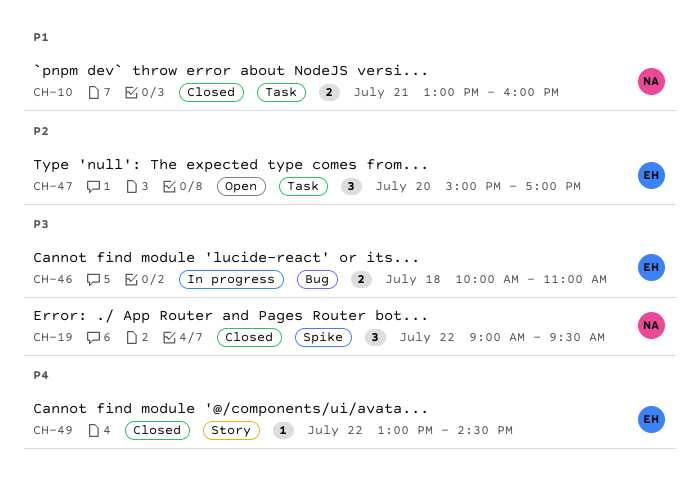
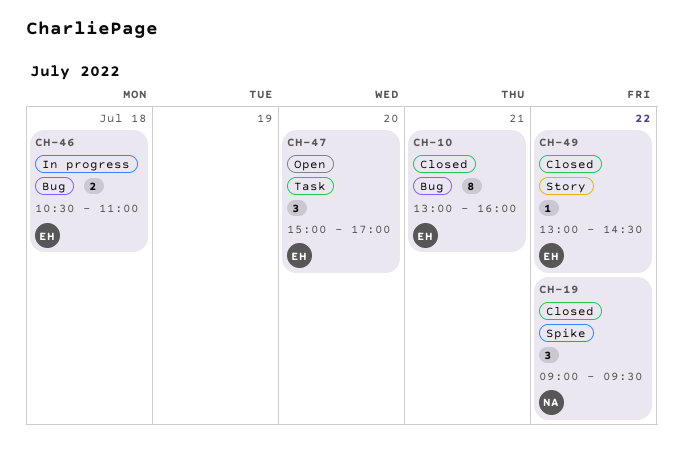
CH-10, owner: NA -> EH
CH-10, label: Task -> Bug
CH-10, estimate: 2 -> 8
CH-46, begins: 10:00 -> 10:30

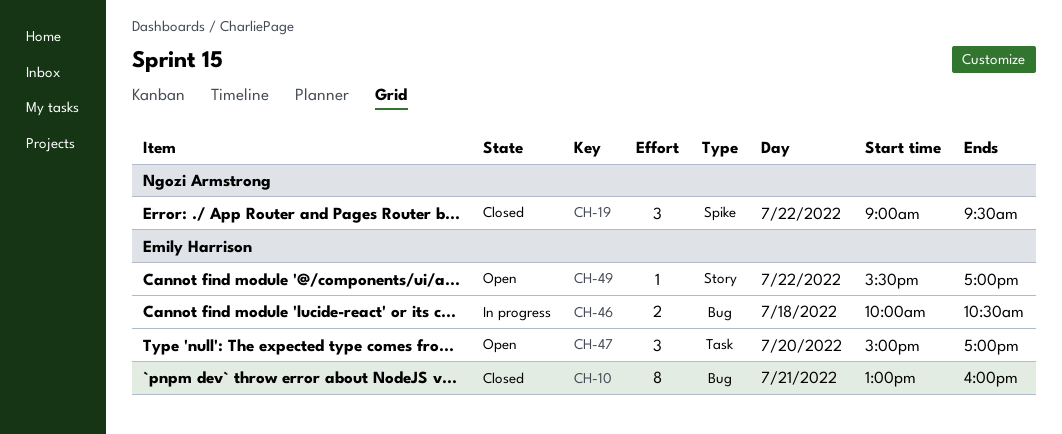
CH-46, begins: 10:30 -> 10:00
CH-46, ends: 11:00 -> 10:30
CH-49, status: Closed -> Open
CH-49, begins: 13:00 -> 15:30
CH-49, ends: 14:30 -> 17:00

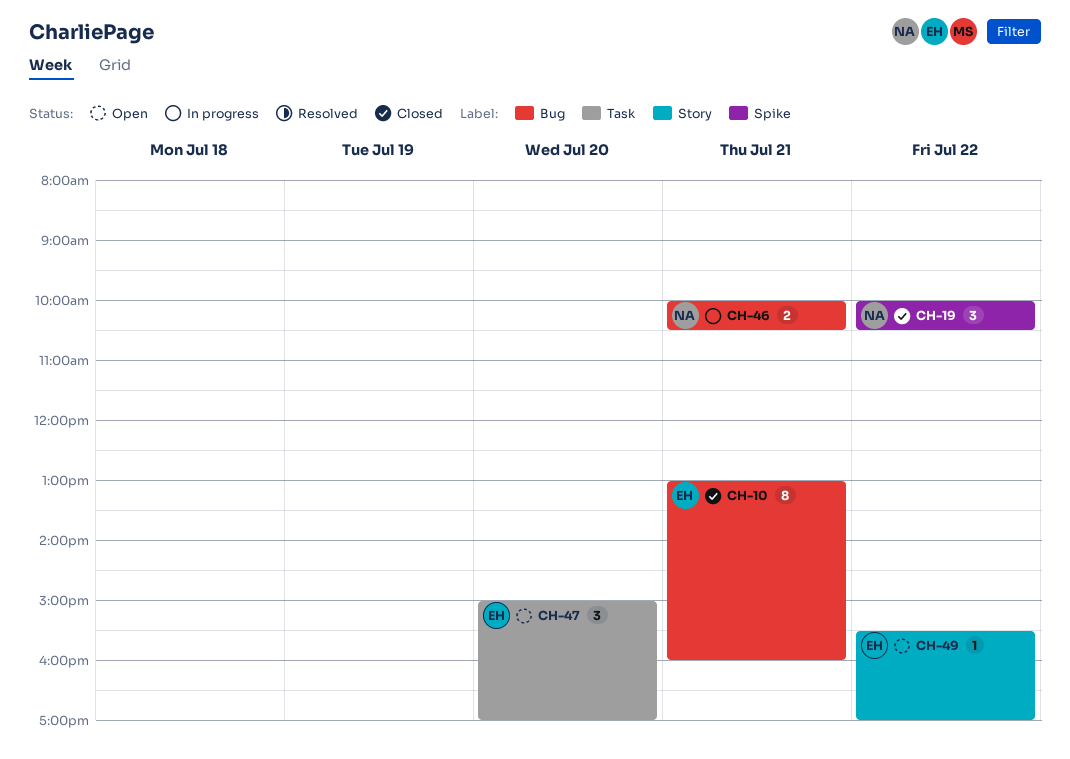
CH-19, begins: 09:00 -> 10:00
CH-19, ends: 09:30 -> 10:30
CH-46, owner: Emily Harrison -> Ngozi Armstrong
CH-46, day: Jul 18 -> Jul 21

